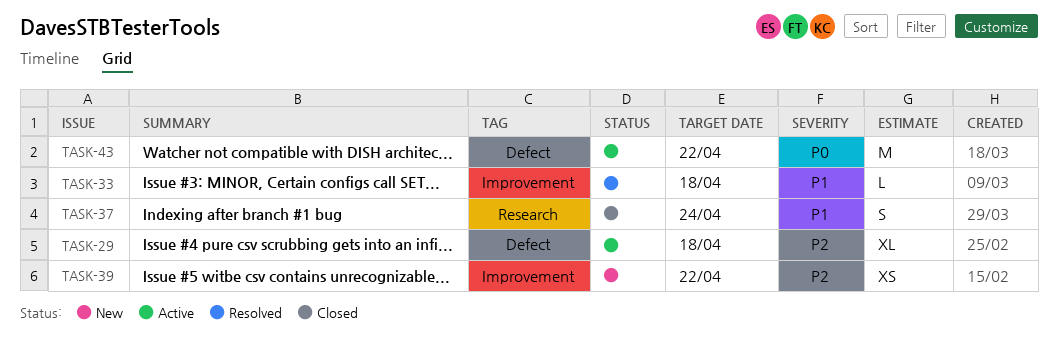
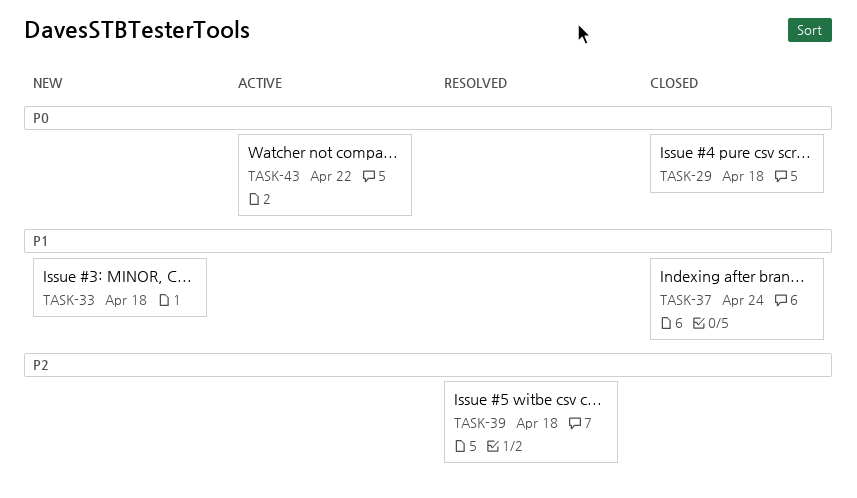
TASK-29, status: Active -> Closed
TASK-29, priority: P2 -> P0
TASK-33, status: Resolved -> New
TASK-39, status: New -> Resolved
TASK-39, due: Apr 22 -> Apr 18

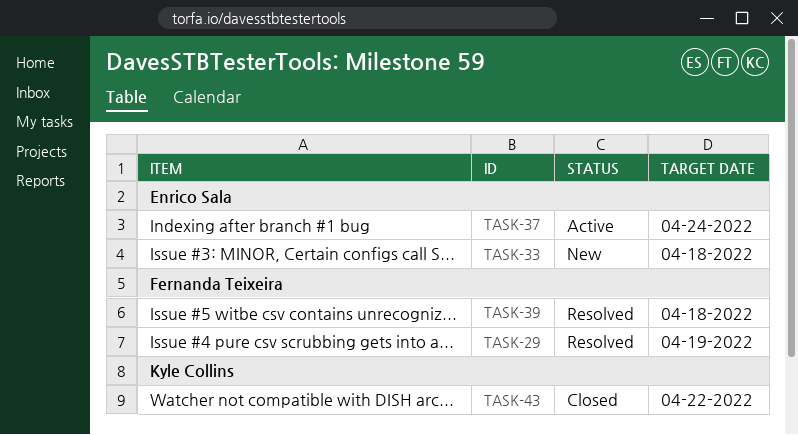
TASK-29, status: Closed -> Resolved
TASK-29, due: Apr 18 -> Apr 19
TASK-37, status: Closed -> Active
TASK-43, status: Active -> Closed

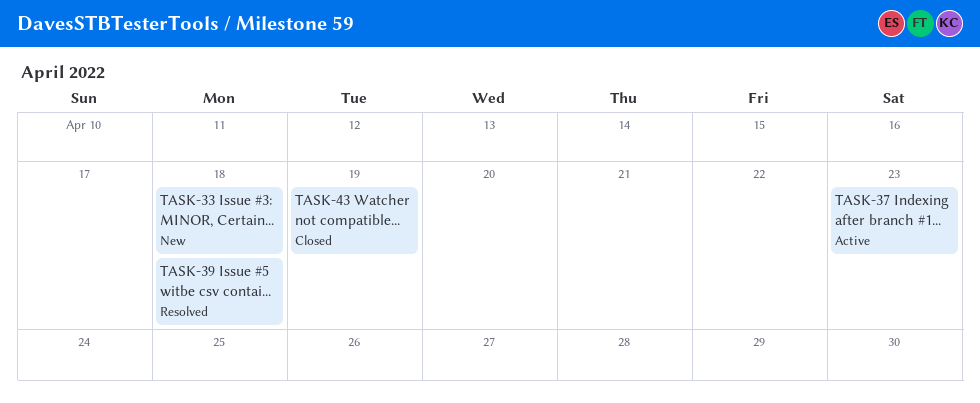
TASK-29: present -> none
TASK-37, due: Apr 24 -> Apr 23
TASK-43, due: Apr 22 -> Apr 19

